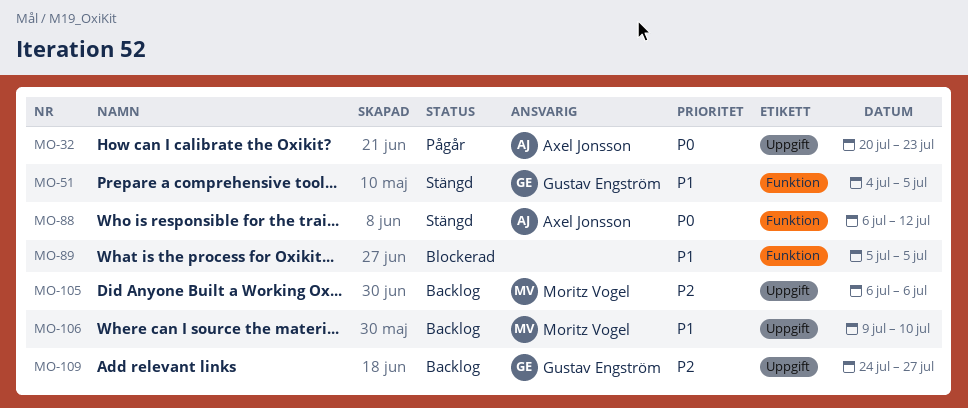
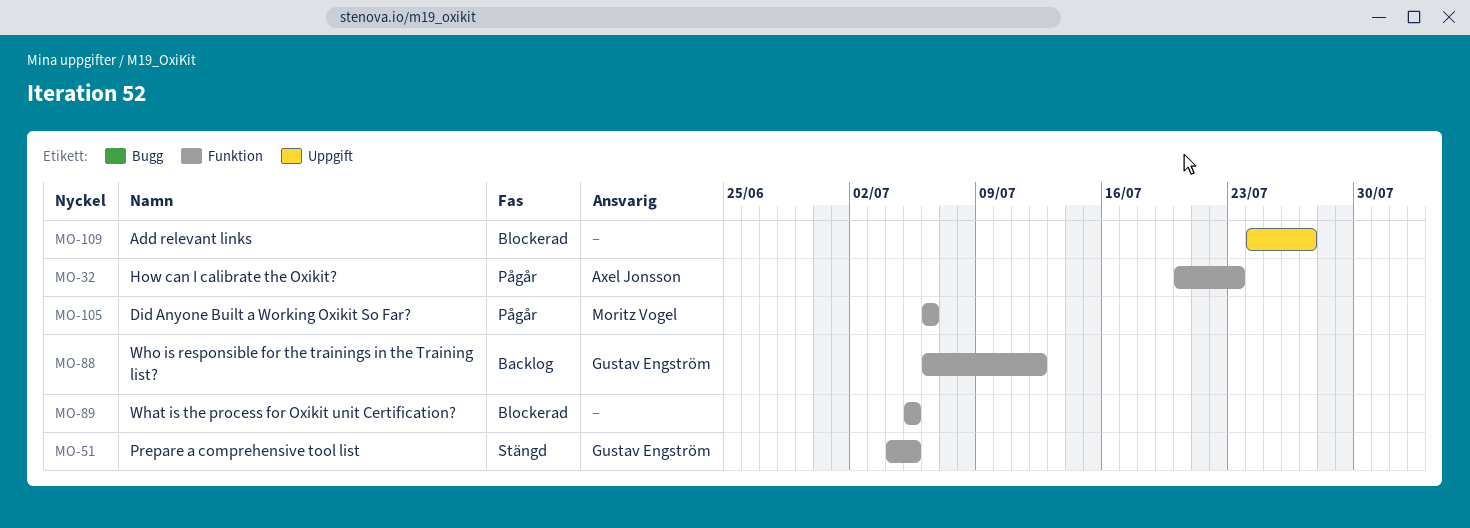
MO-32, label: Uppgift -> Funktion
MO-88, status: Stängd -> Backlog
MO-88, owner: Axel Jonsson -> Gustav Engström
MO-105, status: Backlog -> Pågår
MO-105, label: Uppgift -> Funktion
MO-106: present -> none
MO-109, status: Backlog -> Blockerad
MO-109, owner: Gustav Engström -> none

